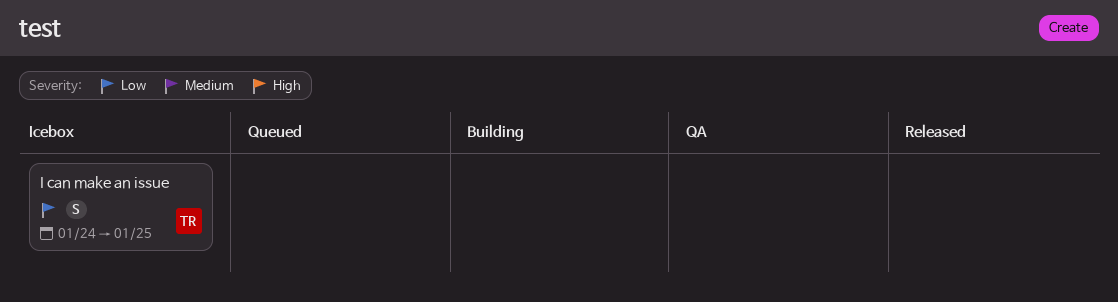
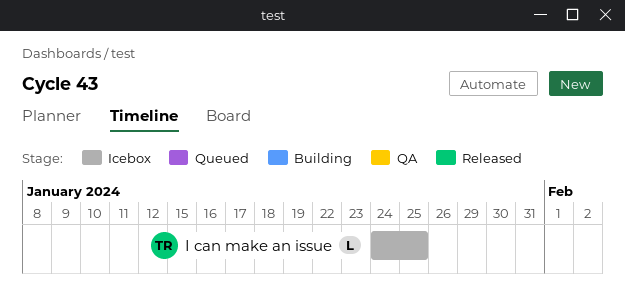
I can make an issue, estimate: S -> L

